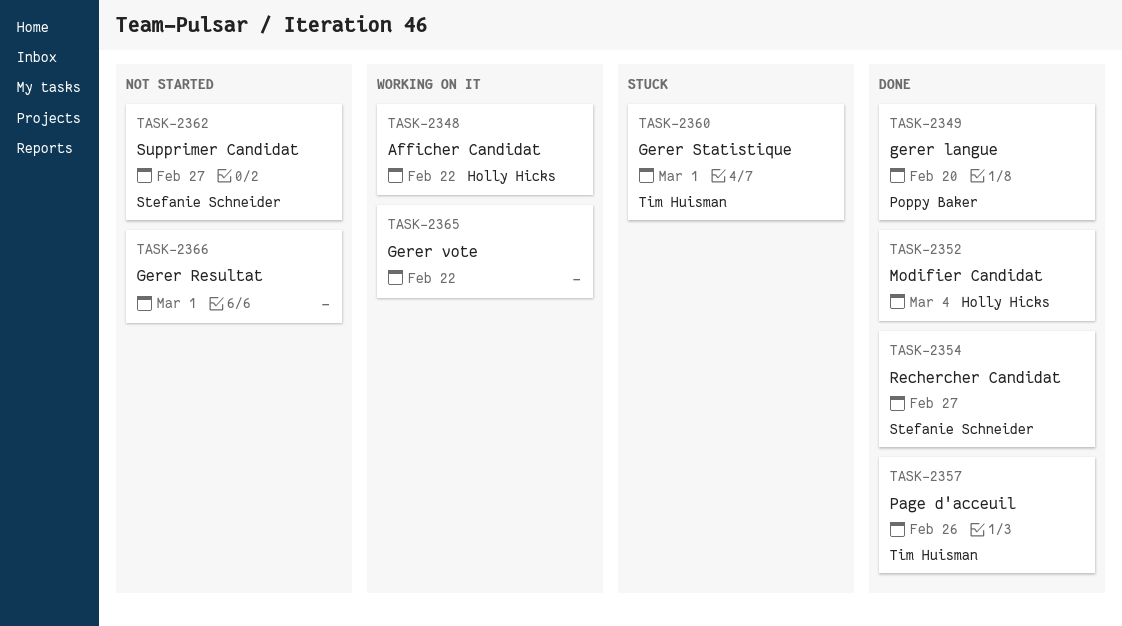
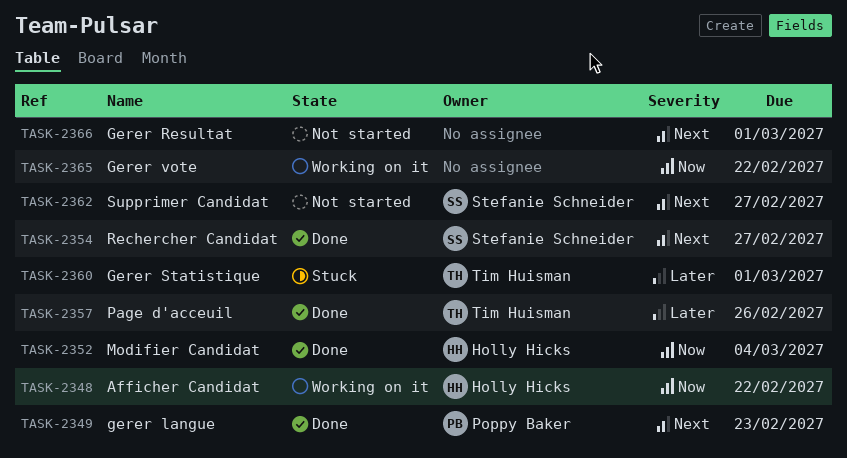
TASK-2349, due: Feb 20 -> Feb 23

